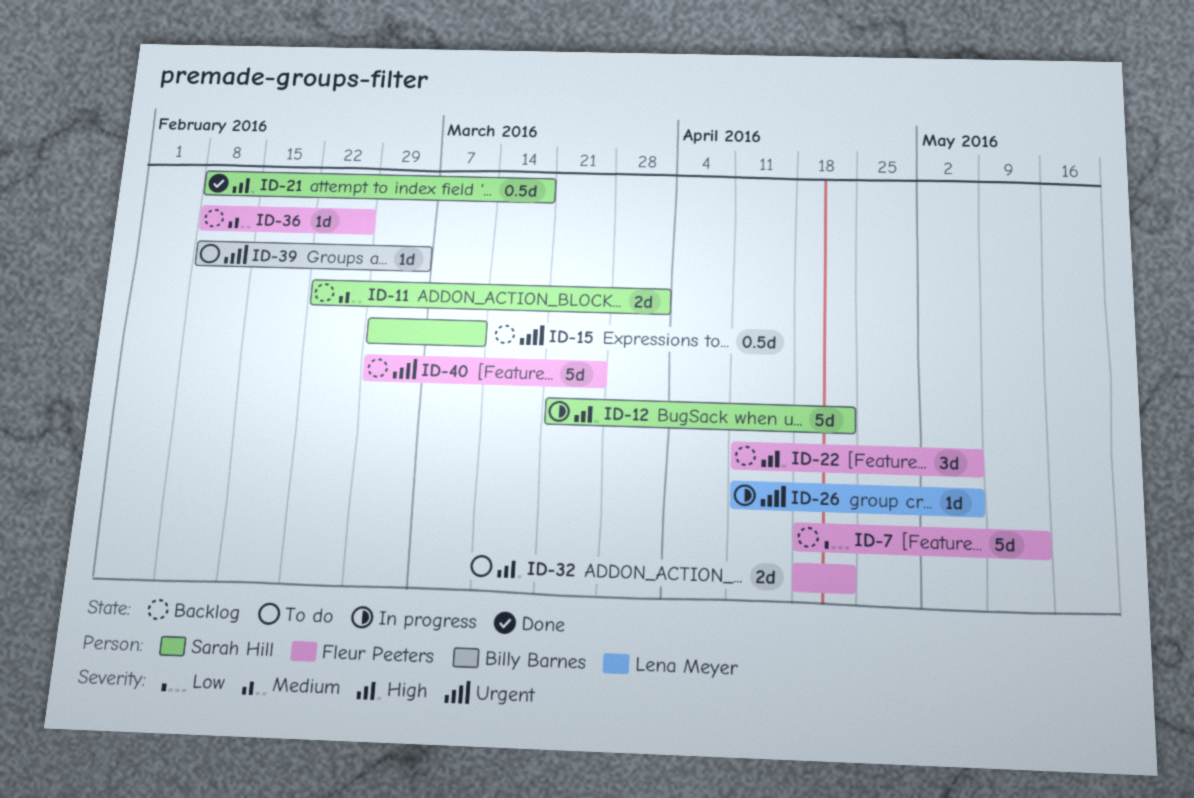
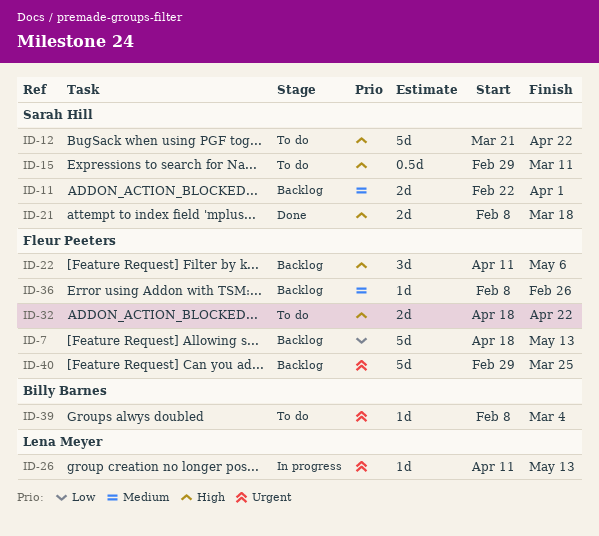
ID-12, status: In progress -> To do
ID-15, status: Backlog -> To do
ID-15, priority: Urgent -> High
ID-21, estimate: 0.5d -> 2d
ID-26, due: May 6 -> May 13

